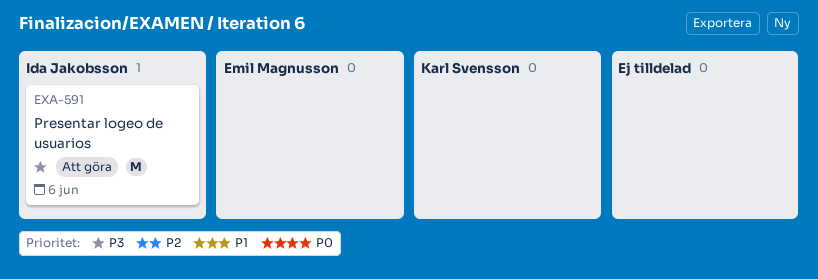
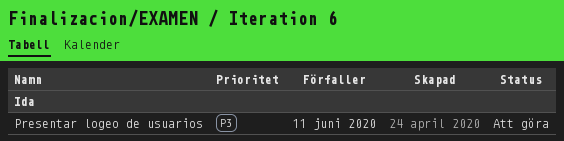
Presentar logeo de usuarios, due: Jun 6 -> Jun 11

